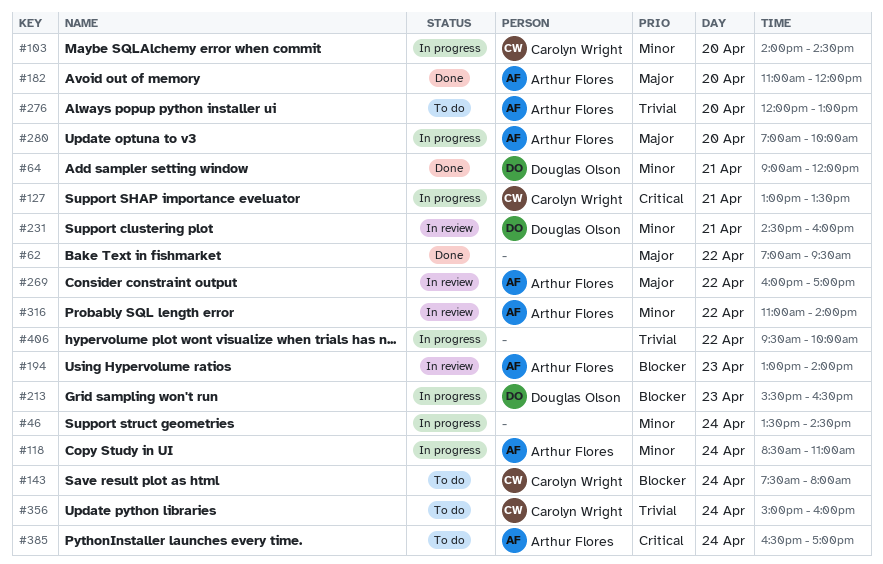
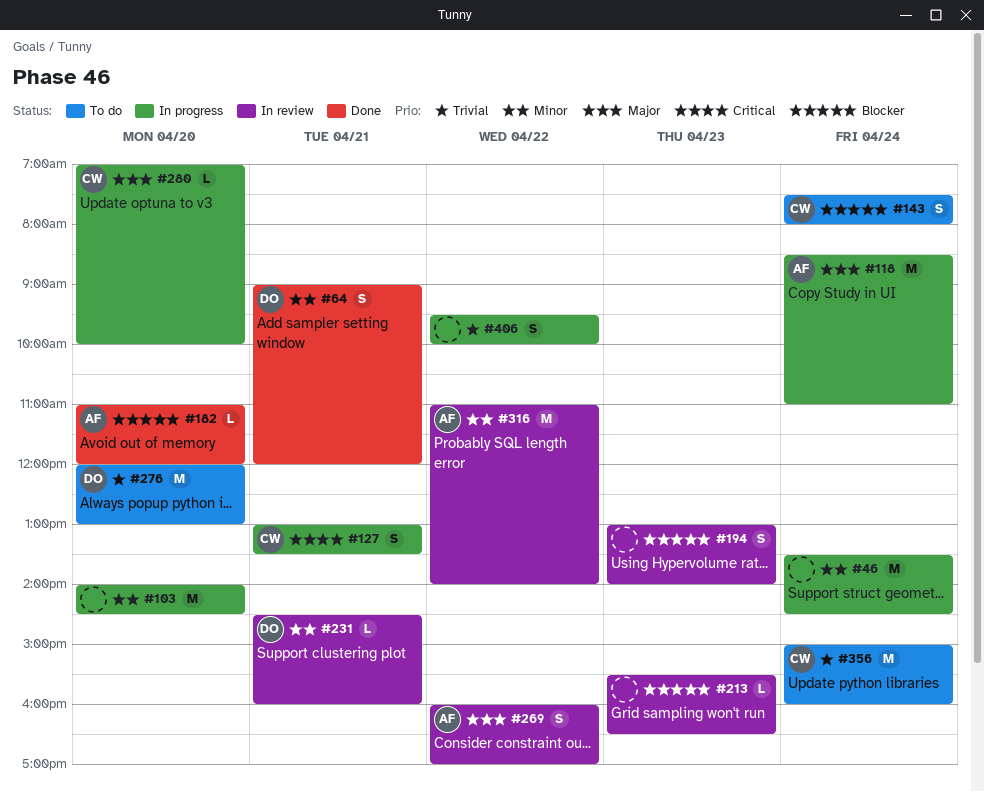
#62: present -> none
#103, owner: Carolyn Wright -> none
#118, priority: Minor -> Major
#182, priority: Major -> Blocker
#194, owner: Arthur Flores -> none
#213, status: In progress -> In review
#213, owner: Douglas Olson -> none
#276, owner: Arthur Flores -> Douglas Olson
#280, owner: Arthur Flores -> Carolyn Wright
#385: present -> none

